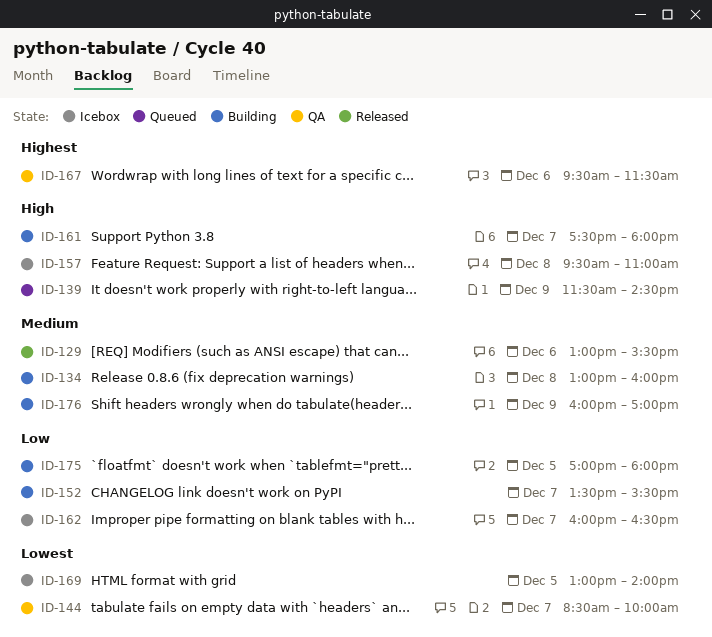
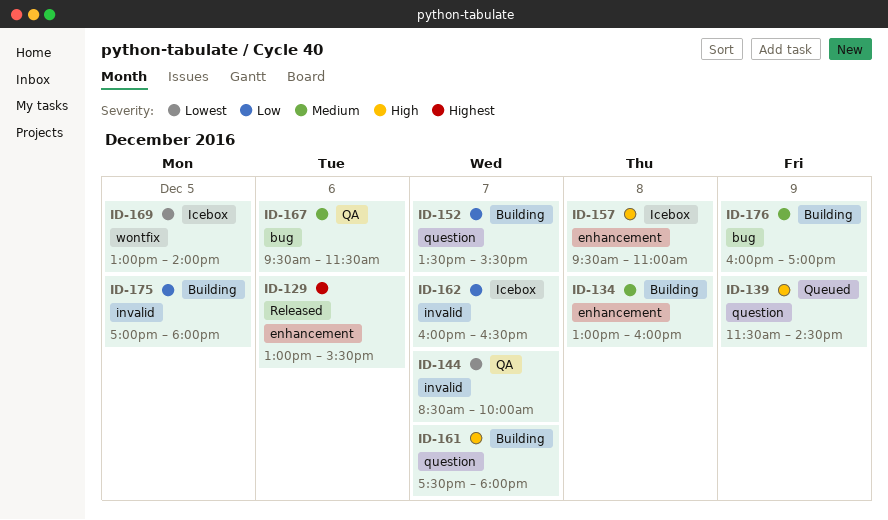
ID-129, priority: Medium -> Highest
ID-167, priority: Highest -> Medium

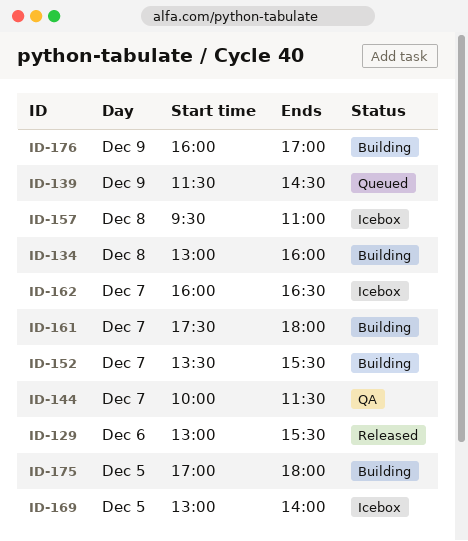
ID-144, begins: 08:30 -> 10:00
ID-144, ends: 10:00 -> 11:30
ID-167: present -> none

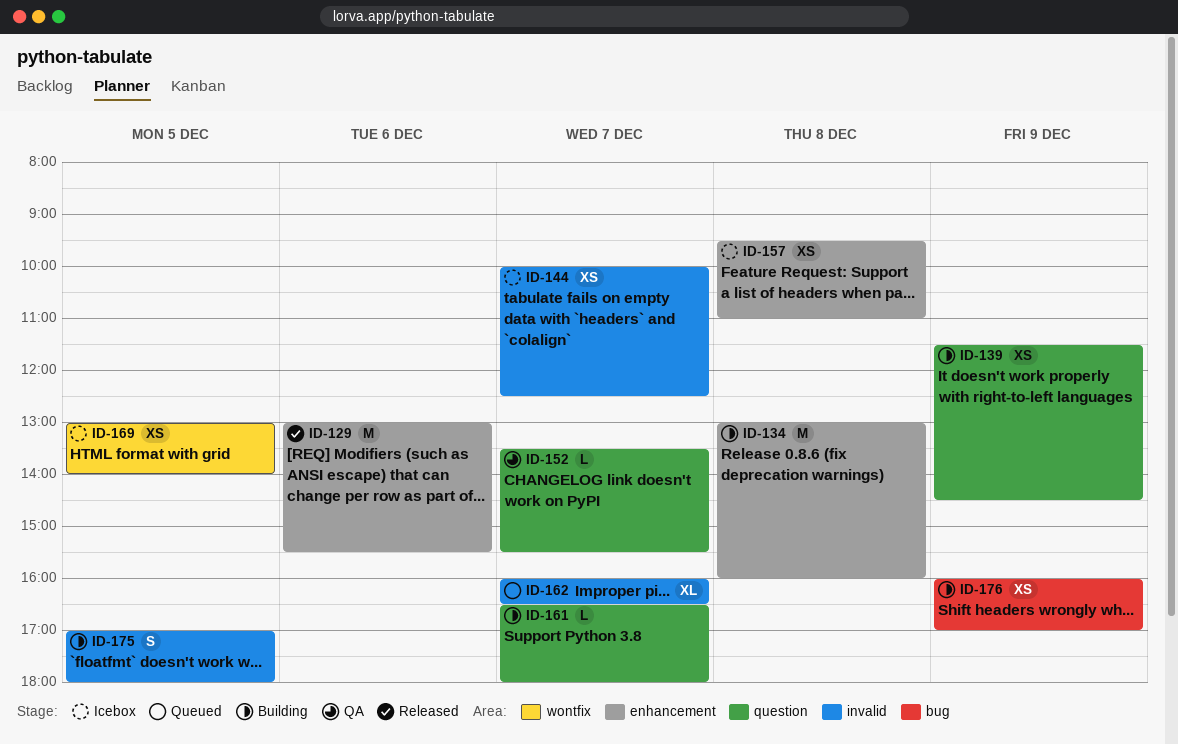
ID-139, status: Queued -> Building
ID-144, status: QA -> Icebox
ID-144, ends: 11:30 -> 12:30
ID-152, status: Building -> QA
ID-161, begins: 17:30 -> 16:30
ID-162, status: Icebox -> Queued

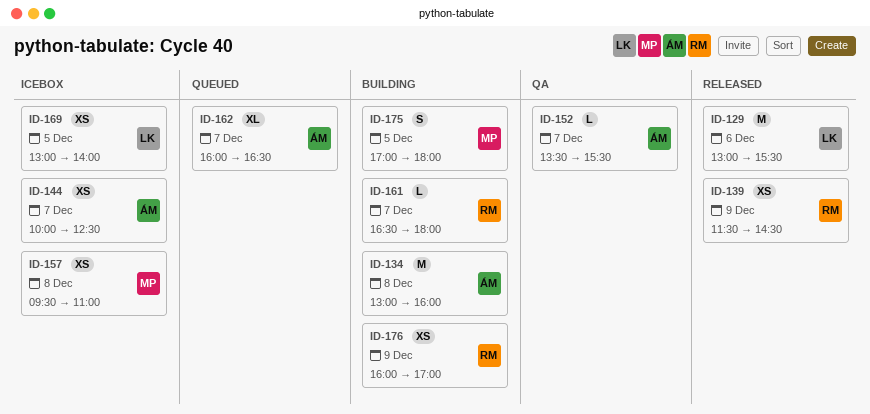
ID-139, status: Building -> Released

